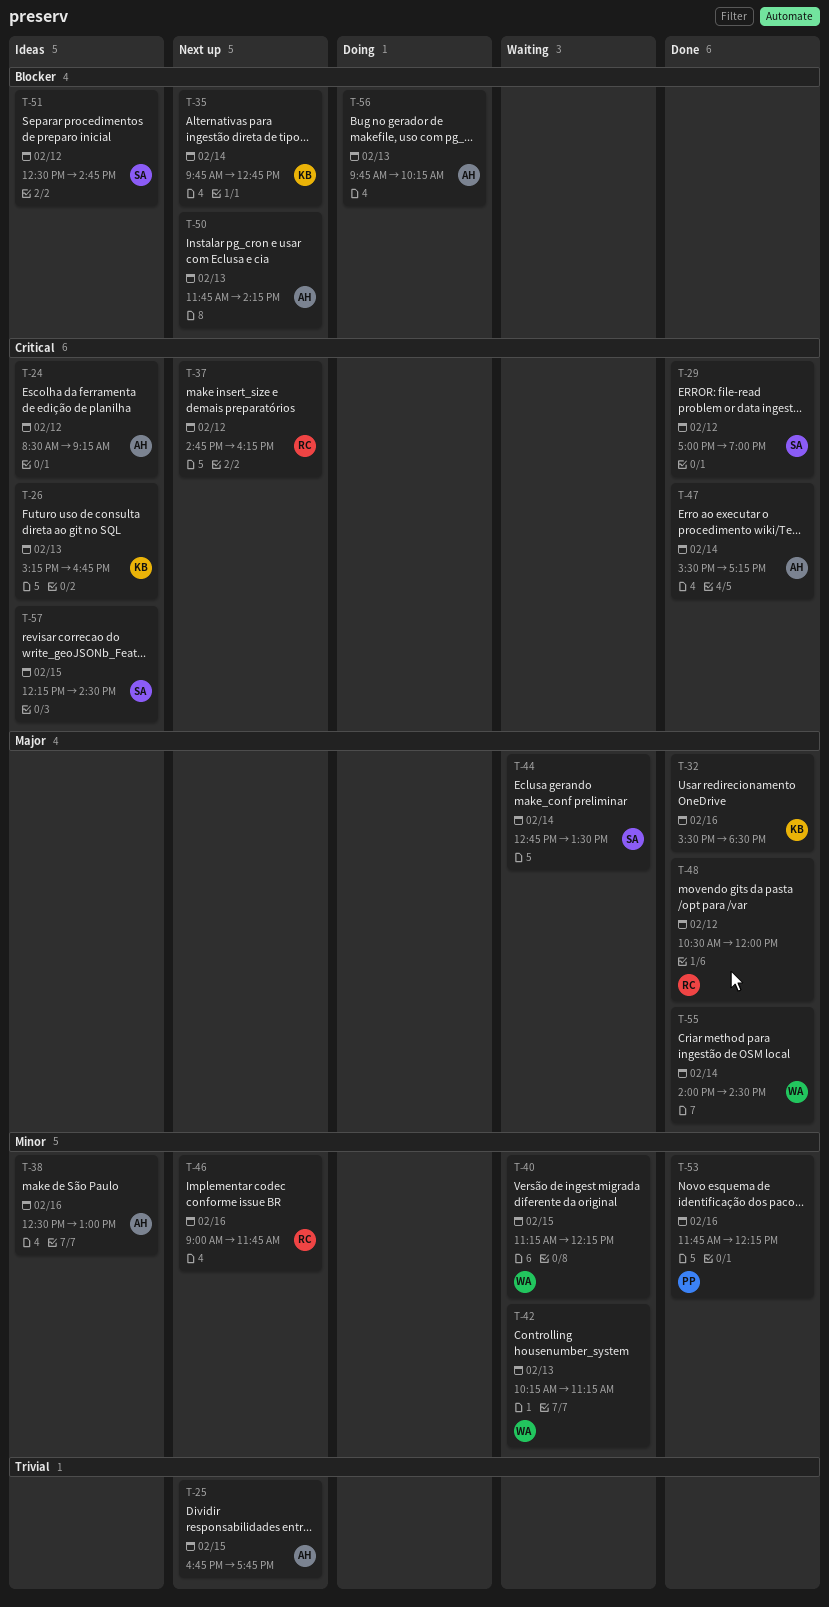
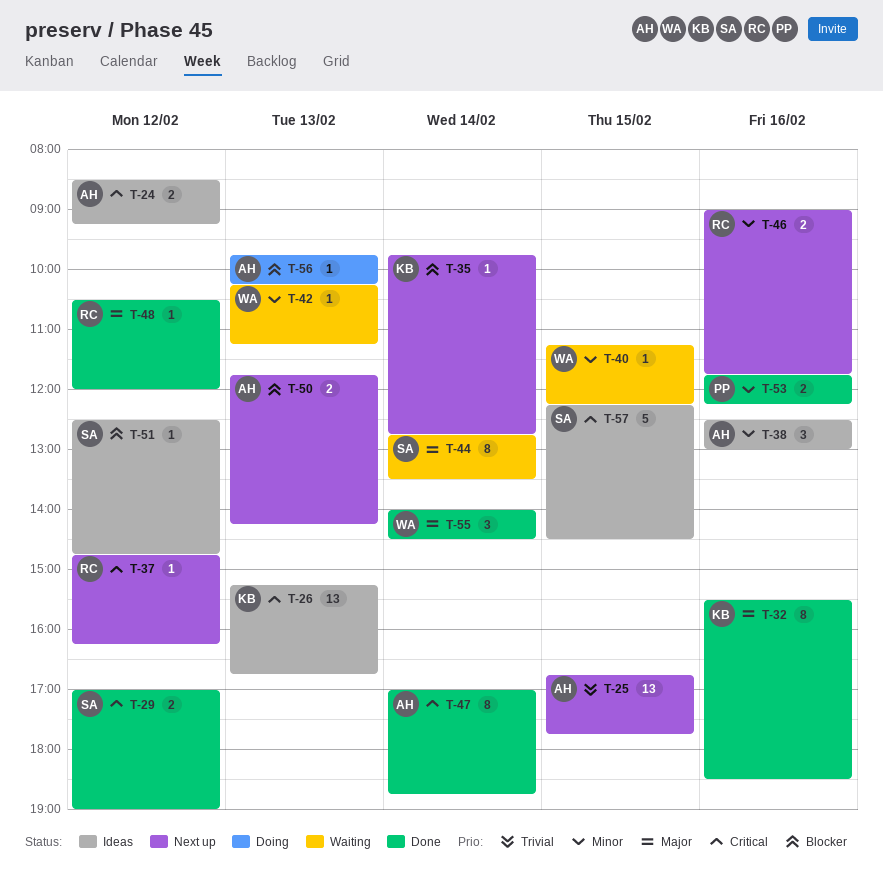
T-47, begins: 15:30 -> 17:00
T-47, ends: 17:15 -> 18:45

